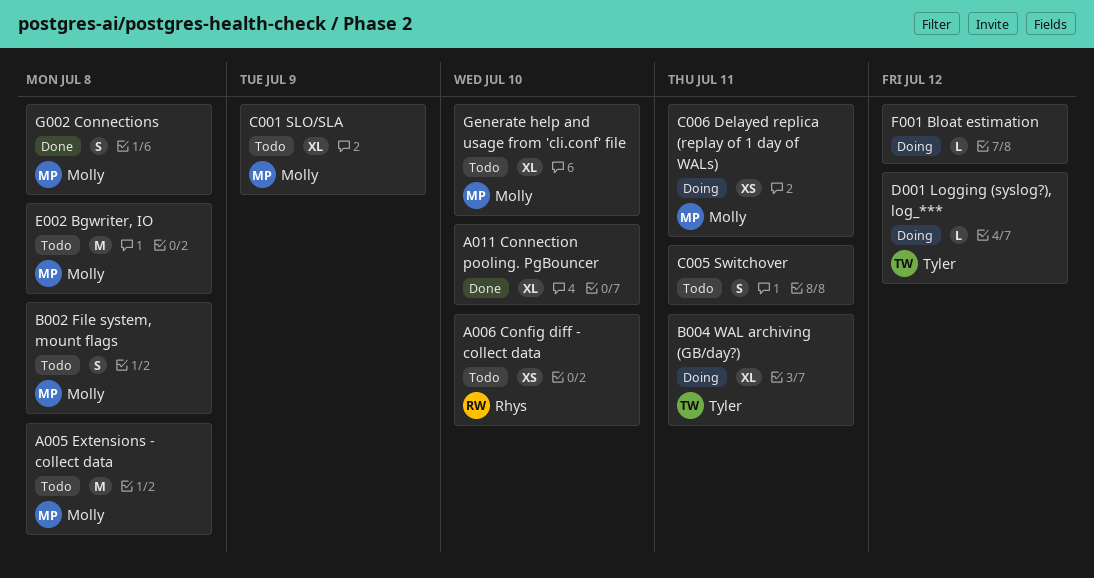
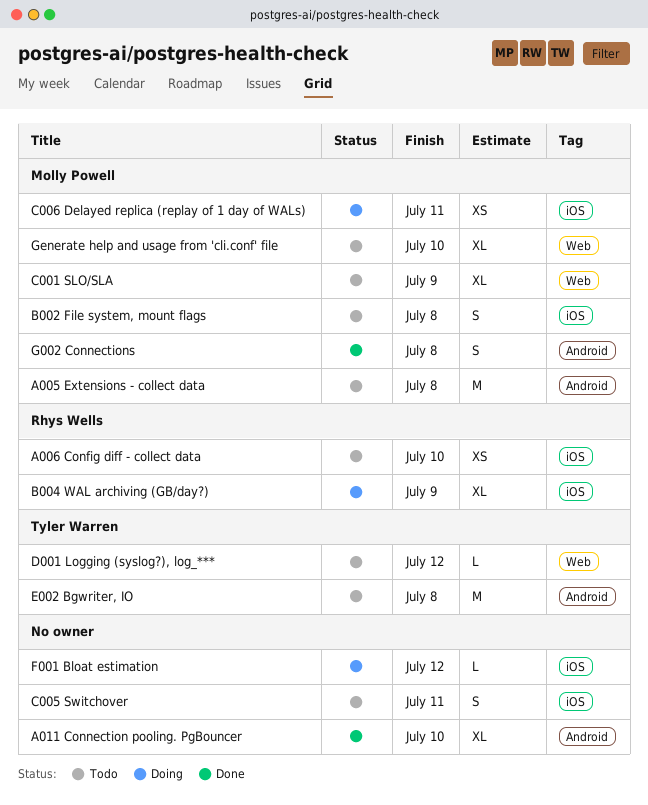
B004 WAL archiving (GB/day?), owner: Tyler Warren -> Rhys Wells
B004 WAL archiving (GB/day?), due: Jul 11 -> Jul 9
D001 Logging (syslog?), log_***, status: Doing -> Todo
E002 Bgwriter, IO, owner: Molly Powell -> Tyler Warren

